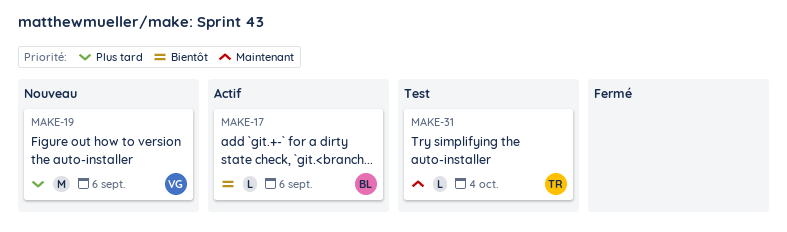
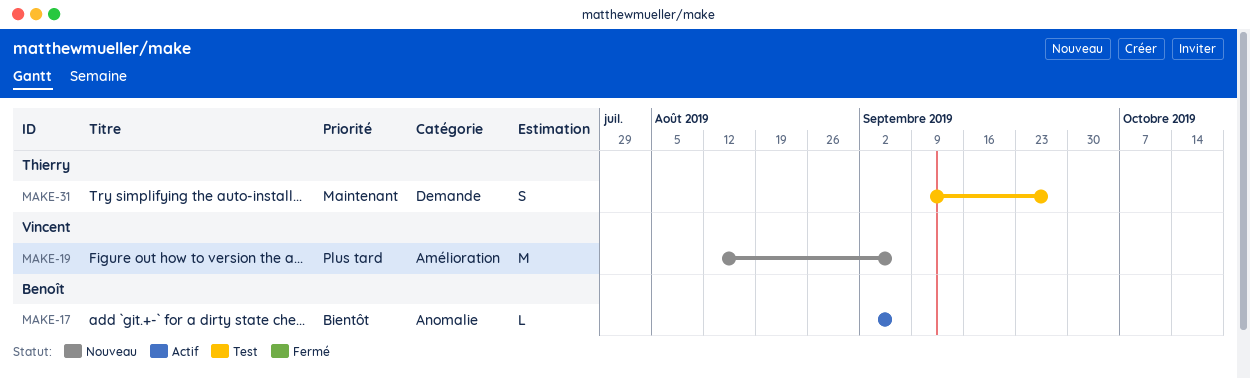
MAKE-31, estimate: L -> S
MAKE-31, due: Oct 4 -> Sep 27

